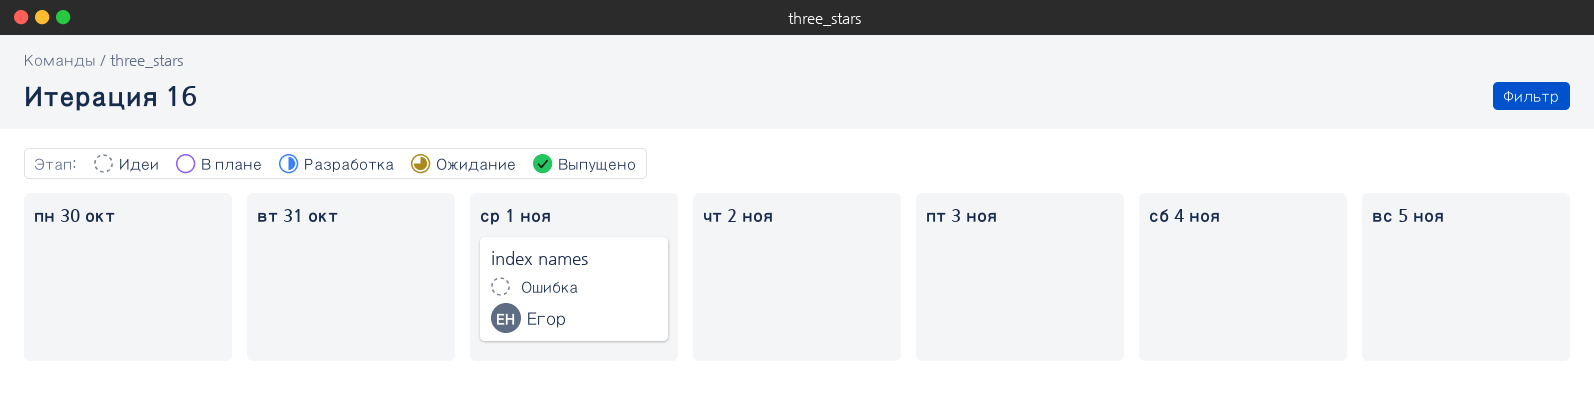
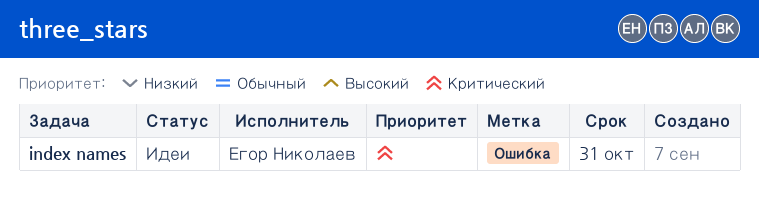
index names, due: Nov 1 -> Oct 31

